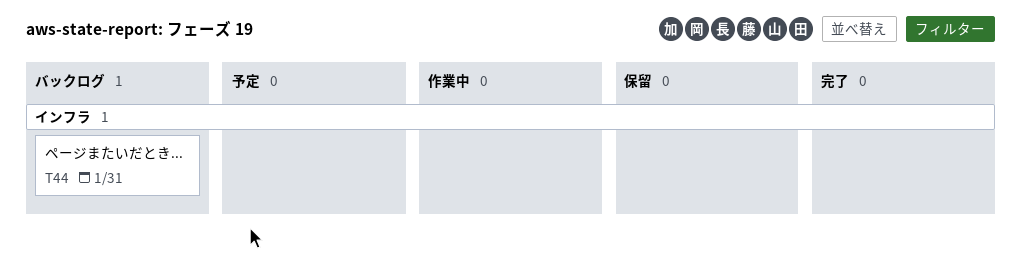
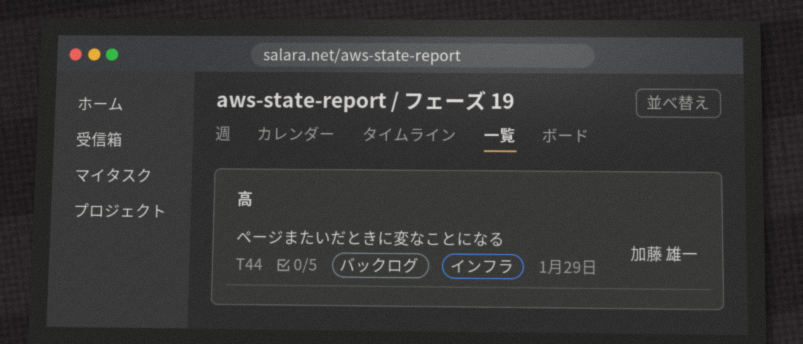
T44, due: Jan 31 -> Jan 29

